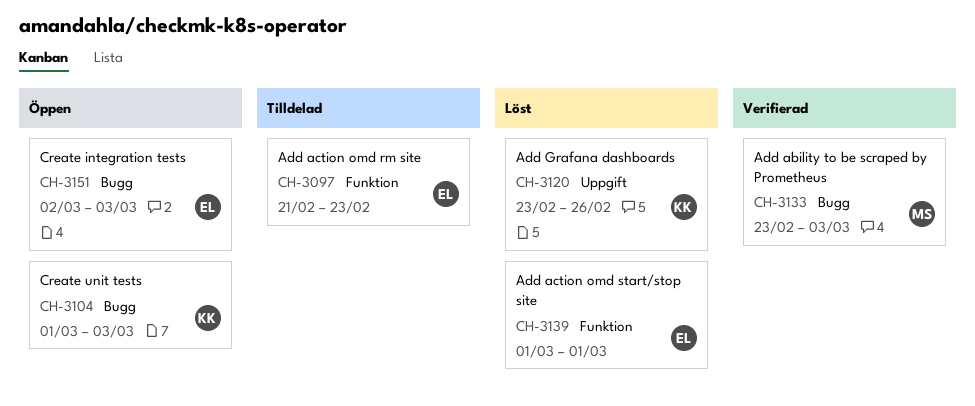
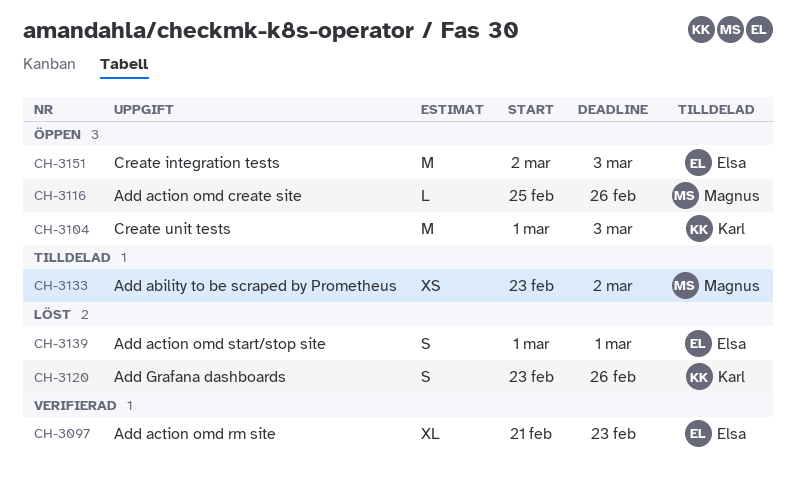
CH-3097, status: Tilldelad -> Verifierad
CH-3116: none -> present
CH-3133, status: Verifierad -> Tilldelad
CH-3133, due: Mar 3 -> Mar 2

